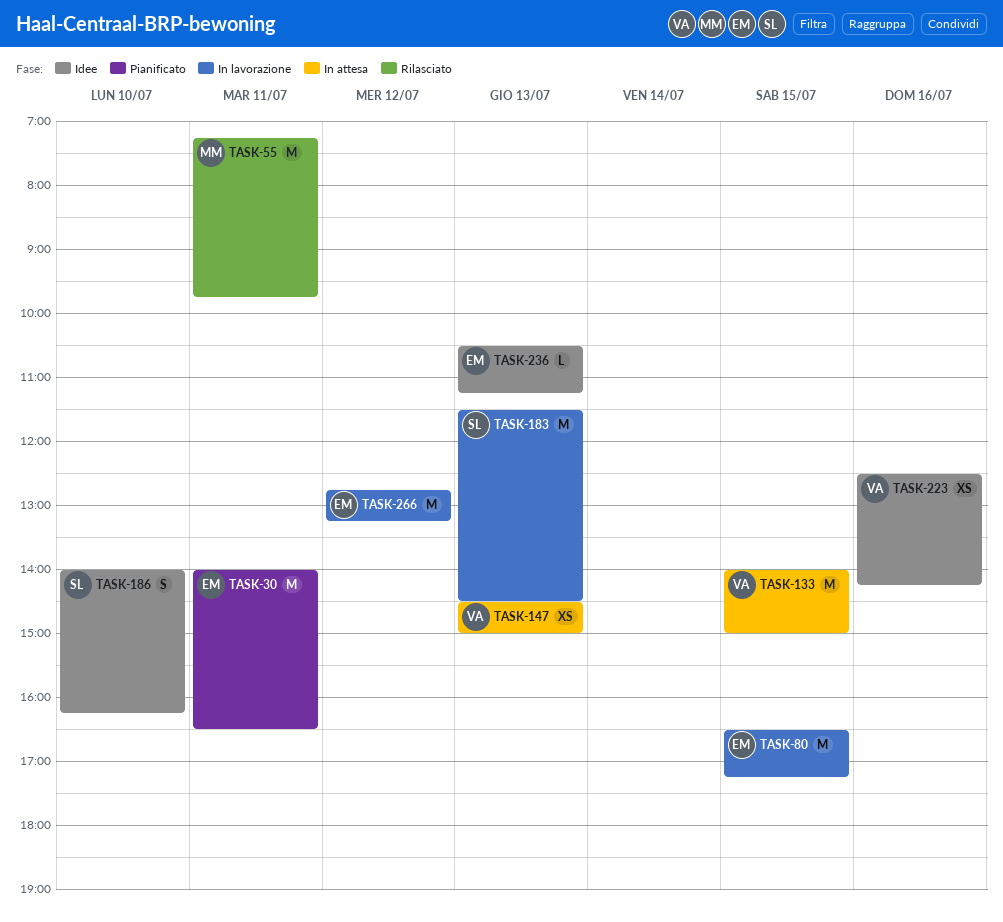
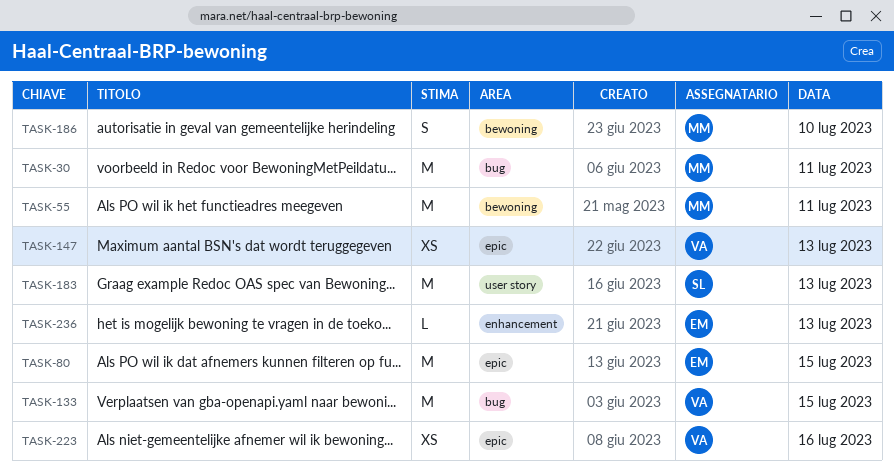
TASK-30, owner: EM -> MM
TASK-186, owner: SL -> MM
TASK-266: present -> none

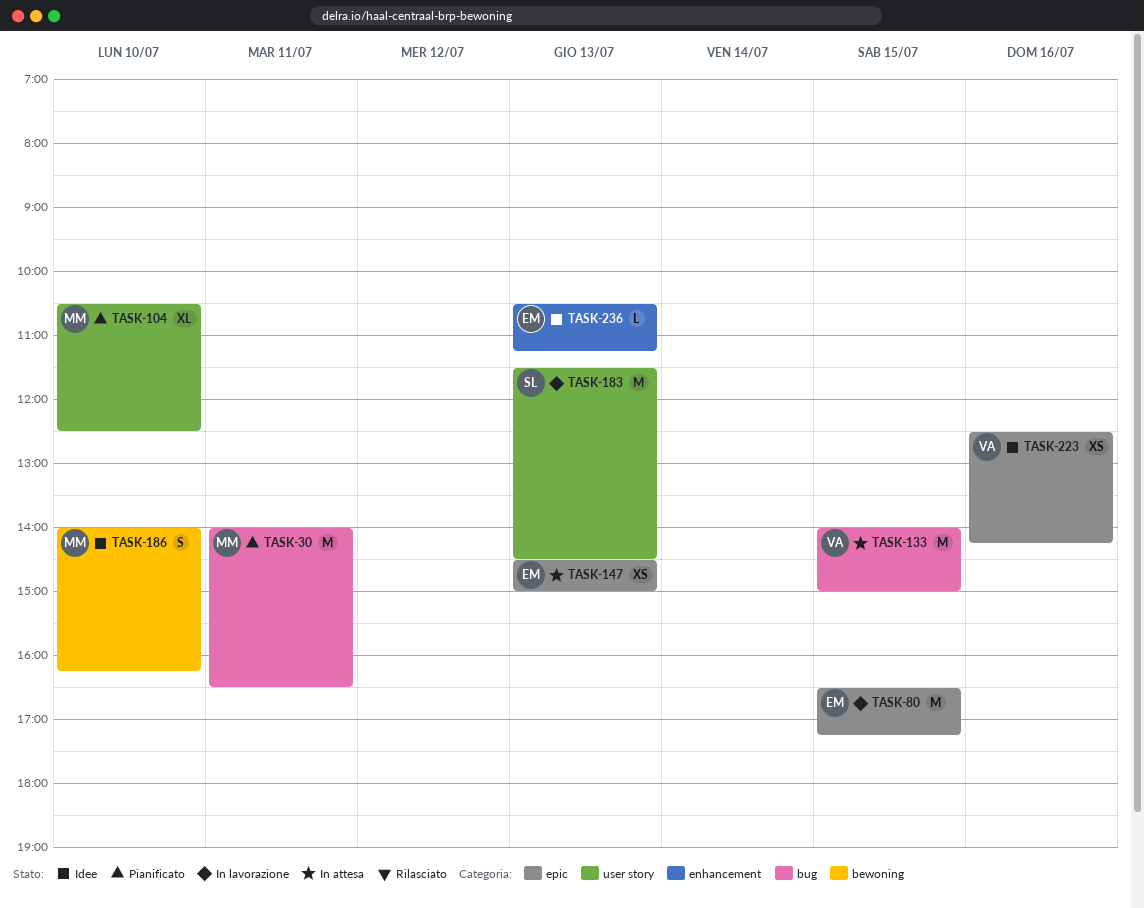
TASK-55: present -> none
TASK-104: none -> present
TASK-147, owner: VA -> EM

